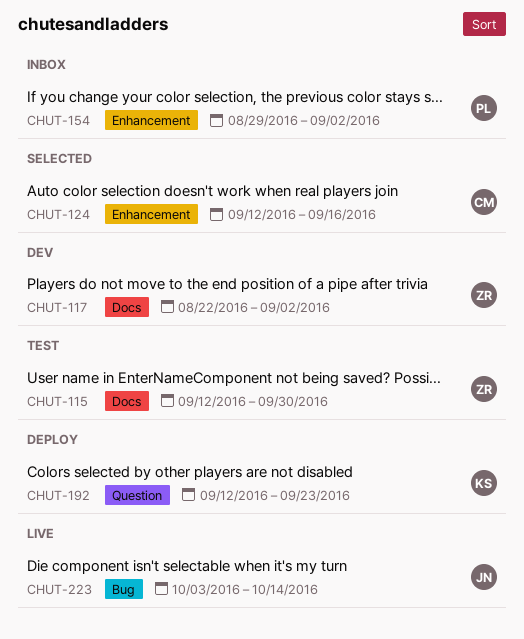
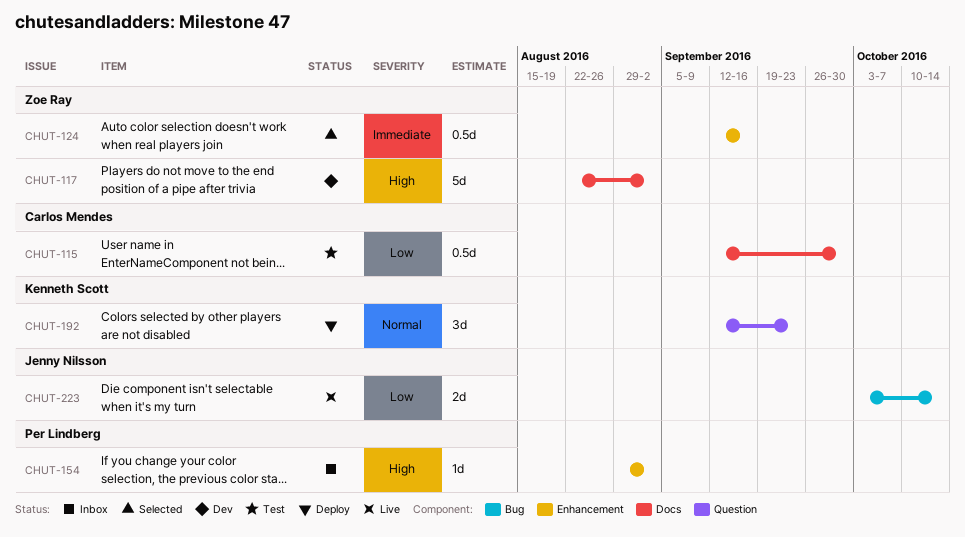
CHUT-115, owner: Zoe Ray -> Carlos Mendes
CHUT-124, owner: Carlos Mendes -> Zoe Ray

